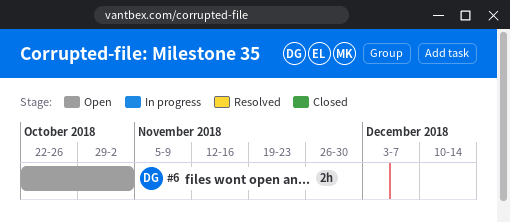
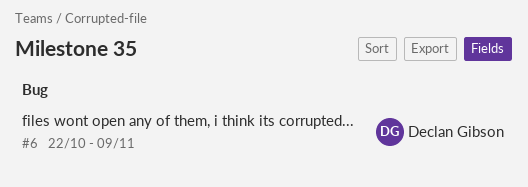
#6, due: Nov 2 -> Nov 9

